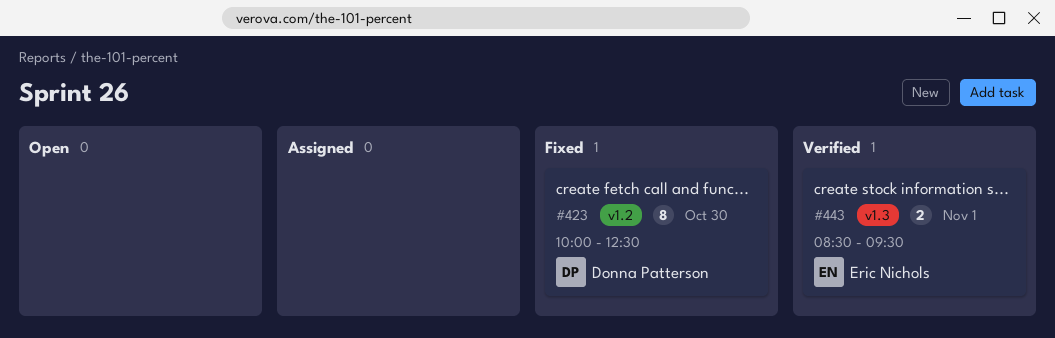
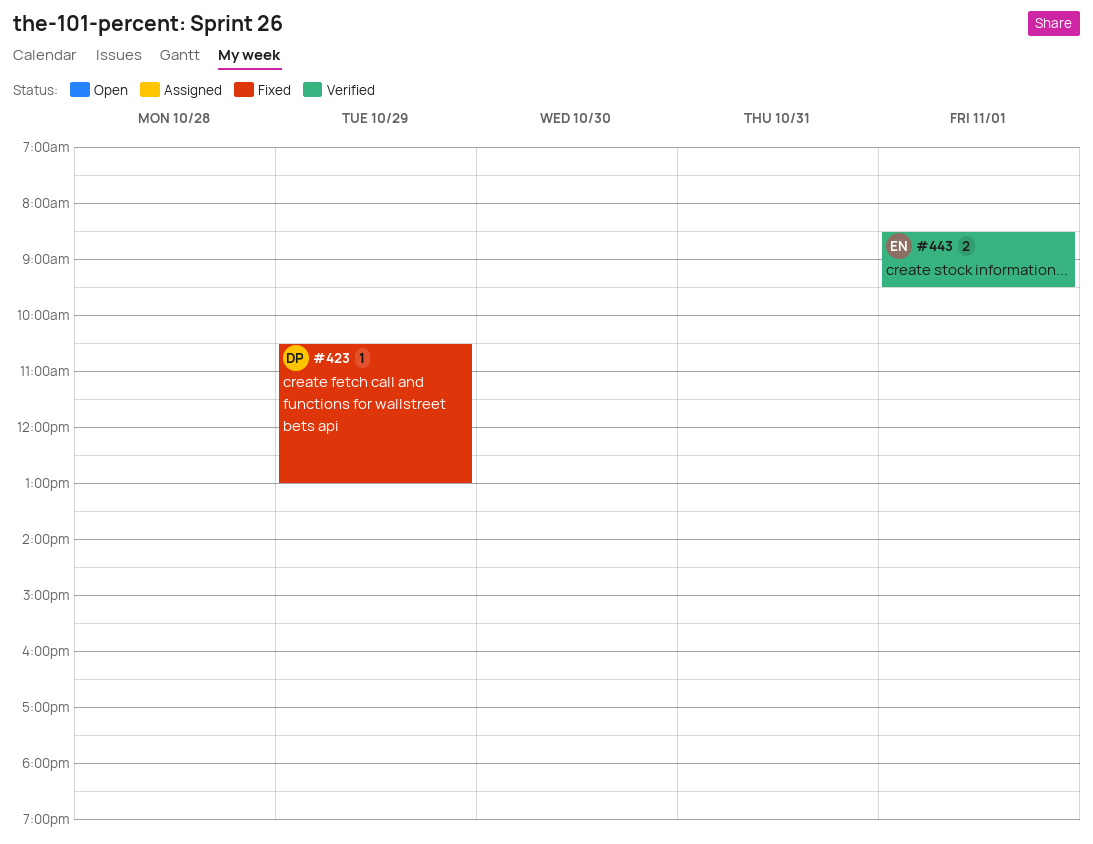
#423, estimate: 8 -> 1
#423, day: Oct 30 -> Oct 29
#423, begins: 10:00 -> 10:30
#423, ends: 12:30 -> 13:00

